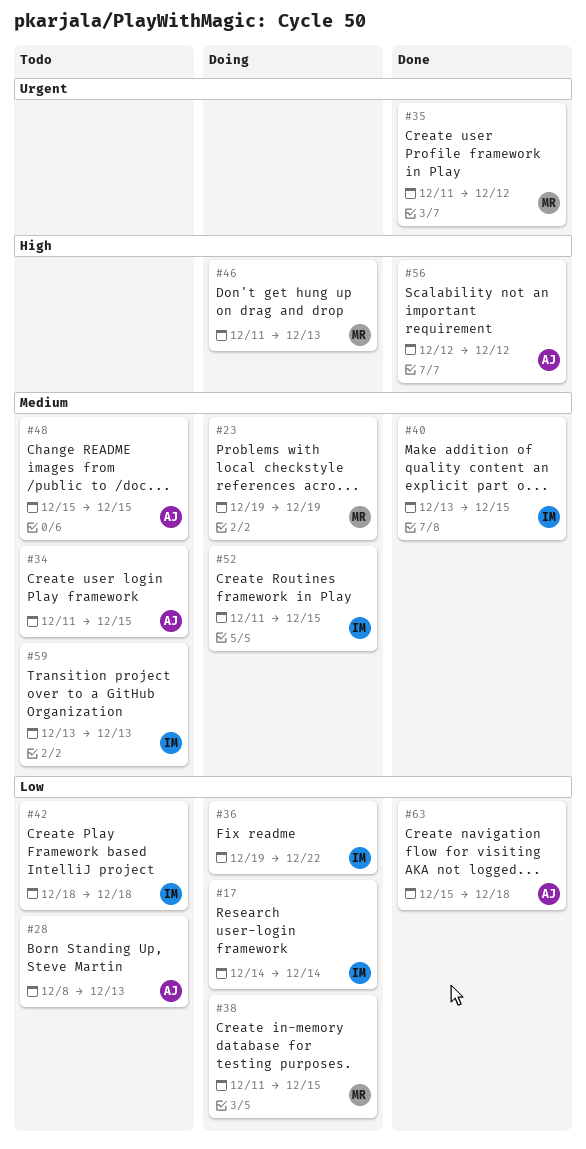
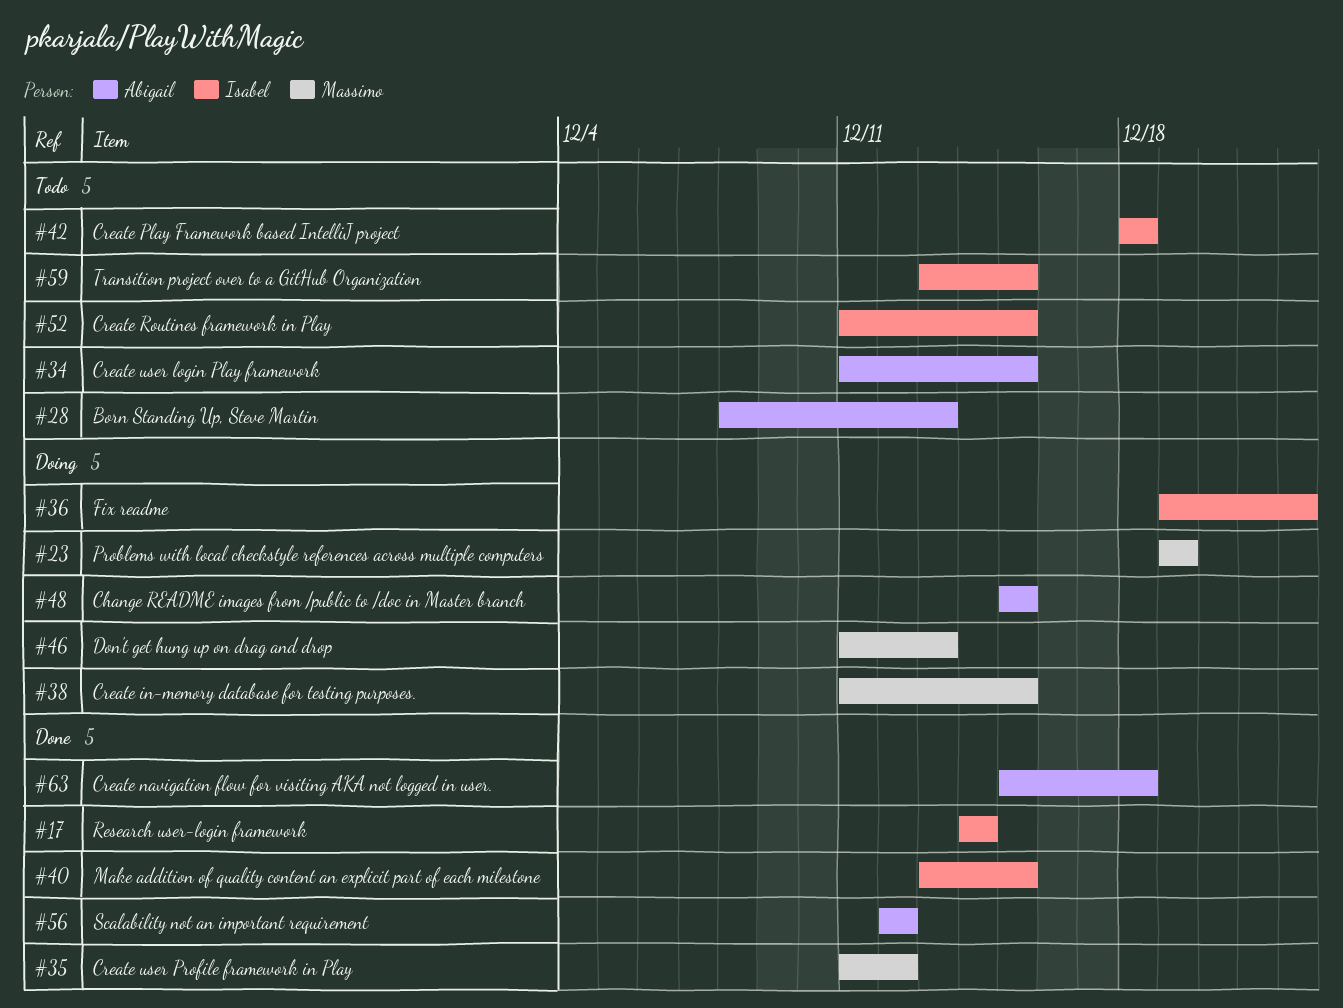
#17, status: Doing -> Done
#48, status: Todo -> Doing
#52, status: Doing -> Todo
#59, due: Dec 13 -> Dec 15

